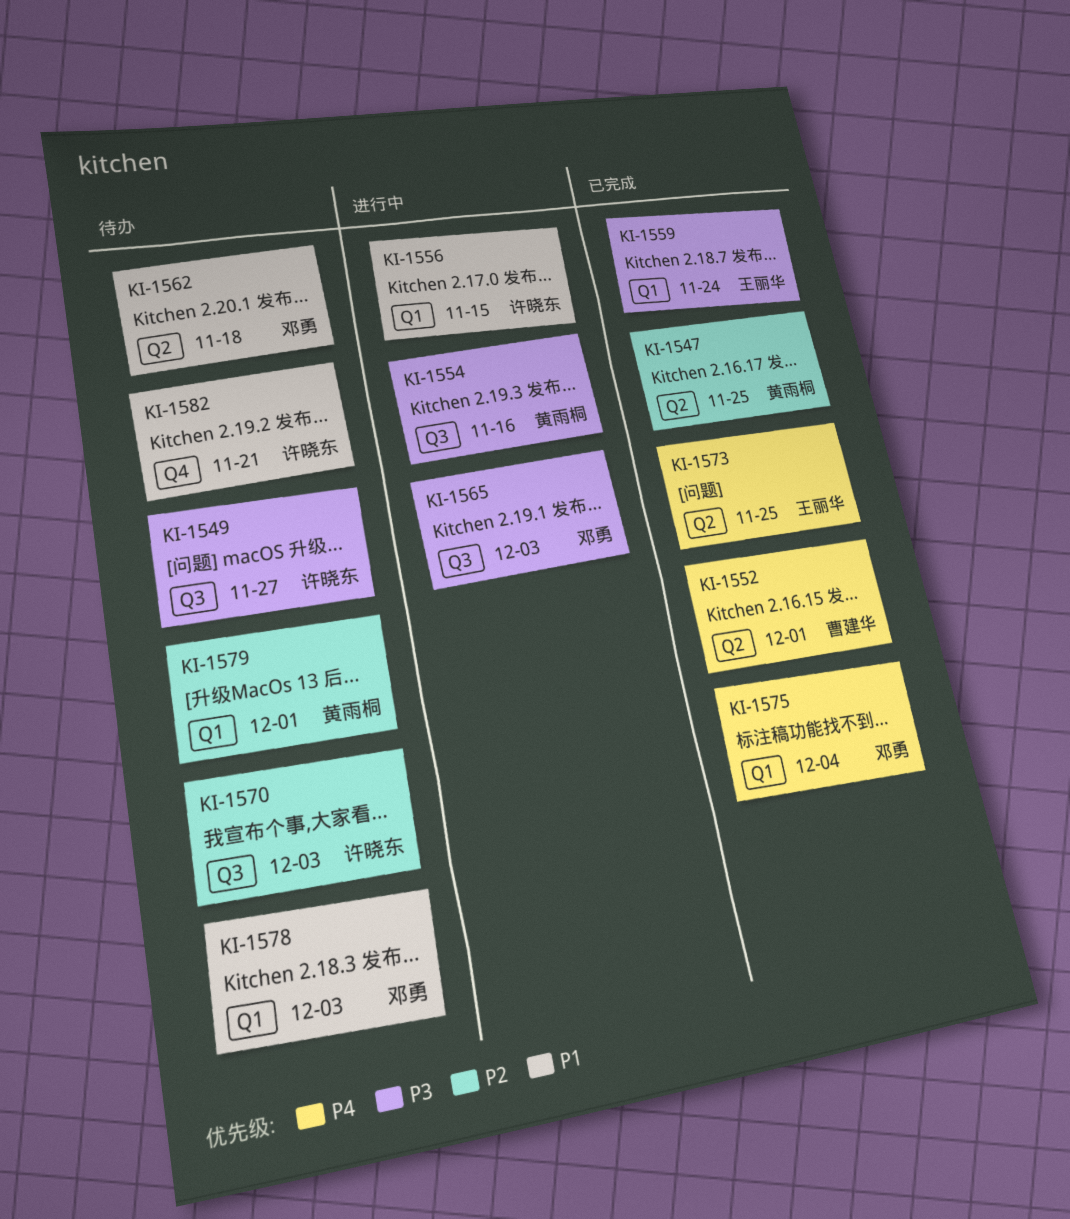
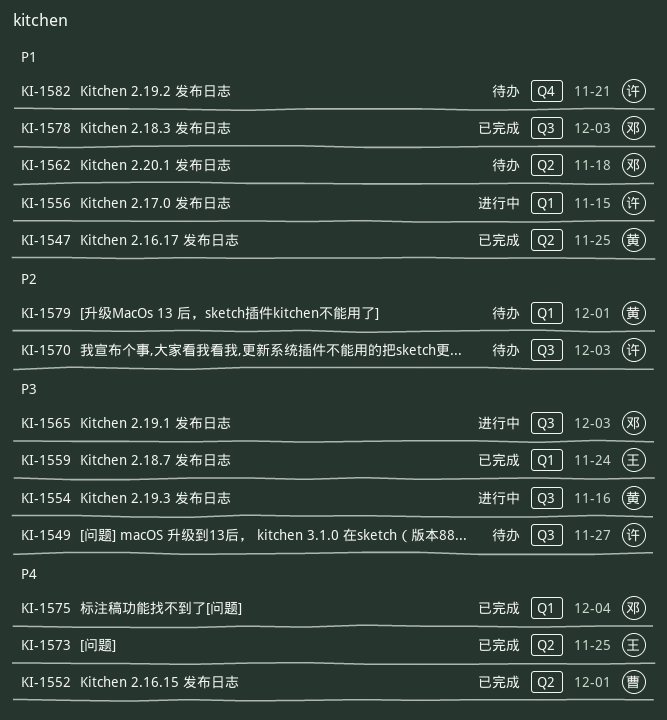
KI-1547, priority: P2 -> P1
KI-1578, status: 待办 -> 已完成
KI-1578, label: Q1 -> Q3

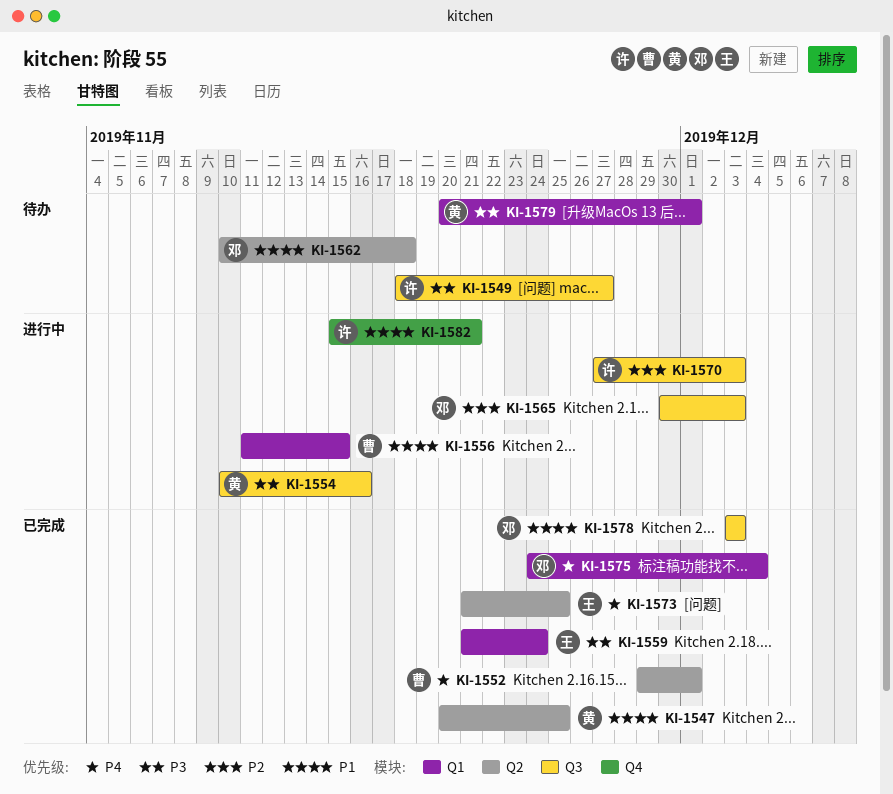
KI-1556, owner: 许 -> 曹
KI-1565, priority: P3 -> P2
KI-1570, status: 待办 -> 进行中
KI-1579, priority: P2 -> P3
KI-1582, status: 待办 -> 进行中

